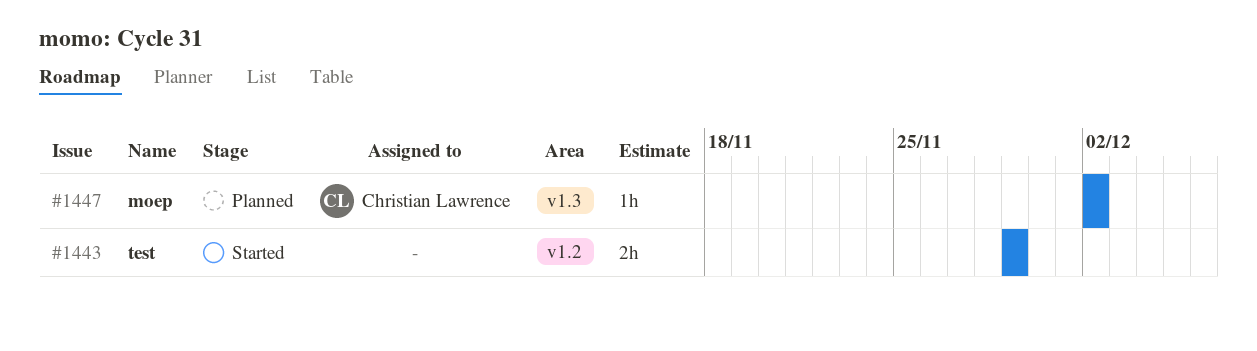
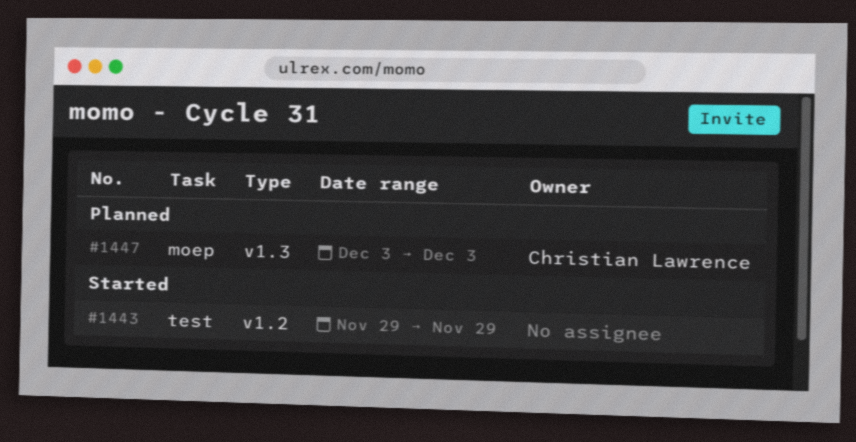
#1447, start: Dec 2 -> Dec 3
#1447, due: Dec 2 -> Dec 3

